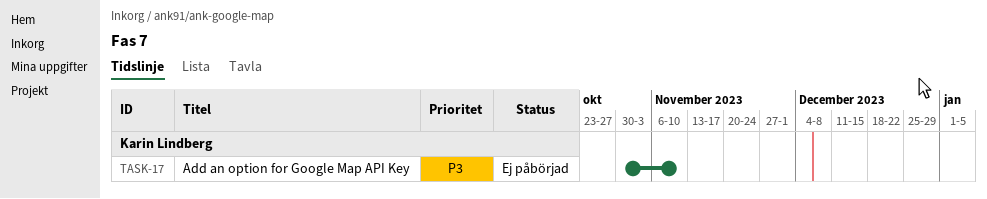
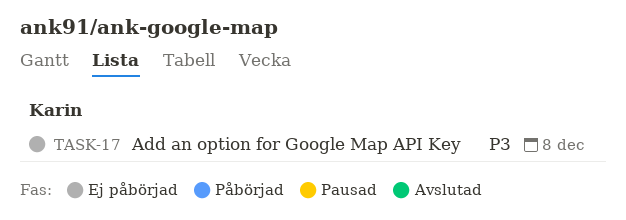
TASK-17, due: Nov 10 -> Dec 8

